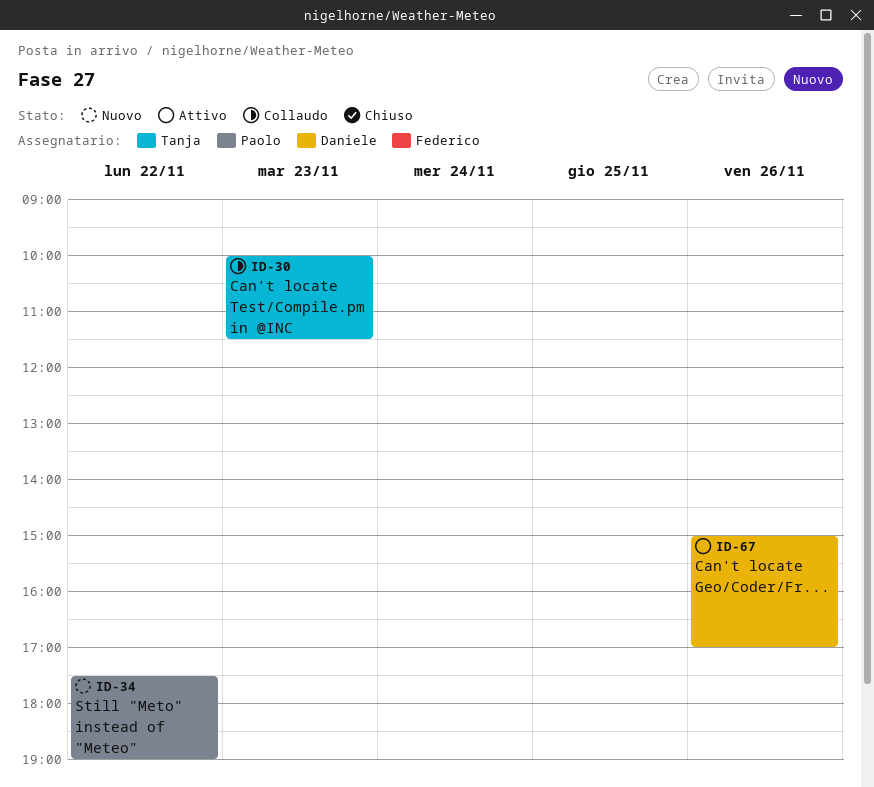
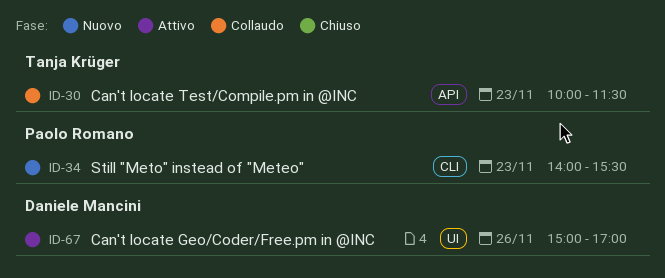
ID-34, day: Nov 22 -> Nov 23
ID-34, begins: 17:30 -> 14:00
ID-34, ends: 19:00 -> 15:30

